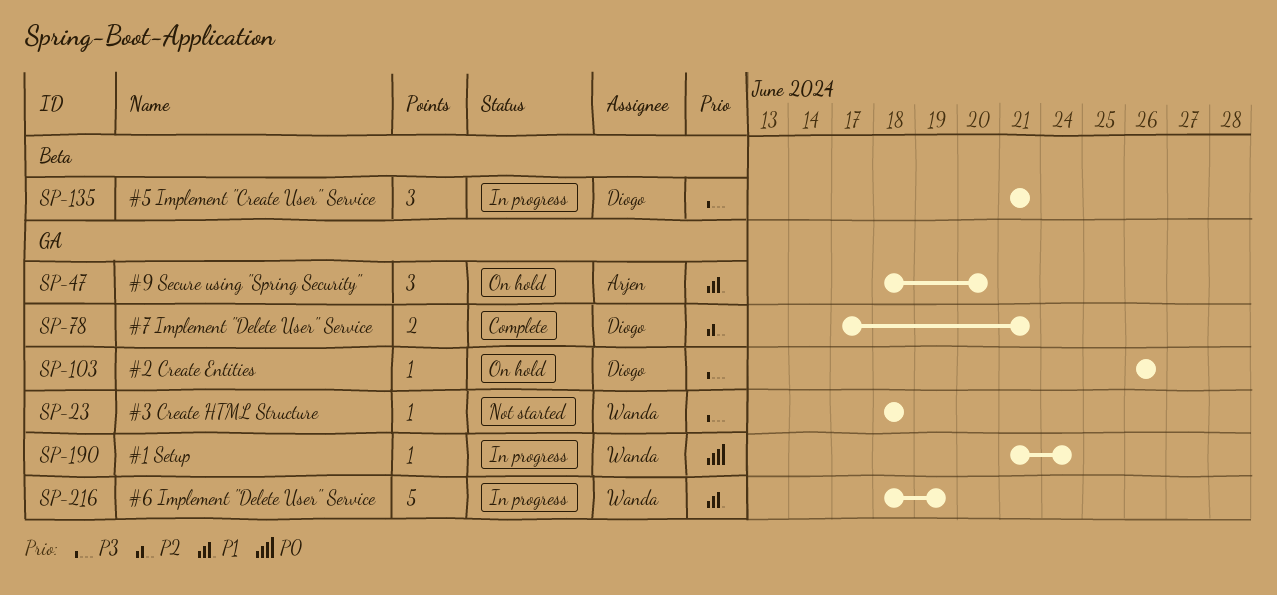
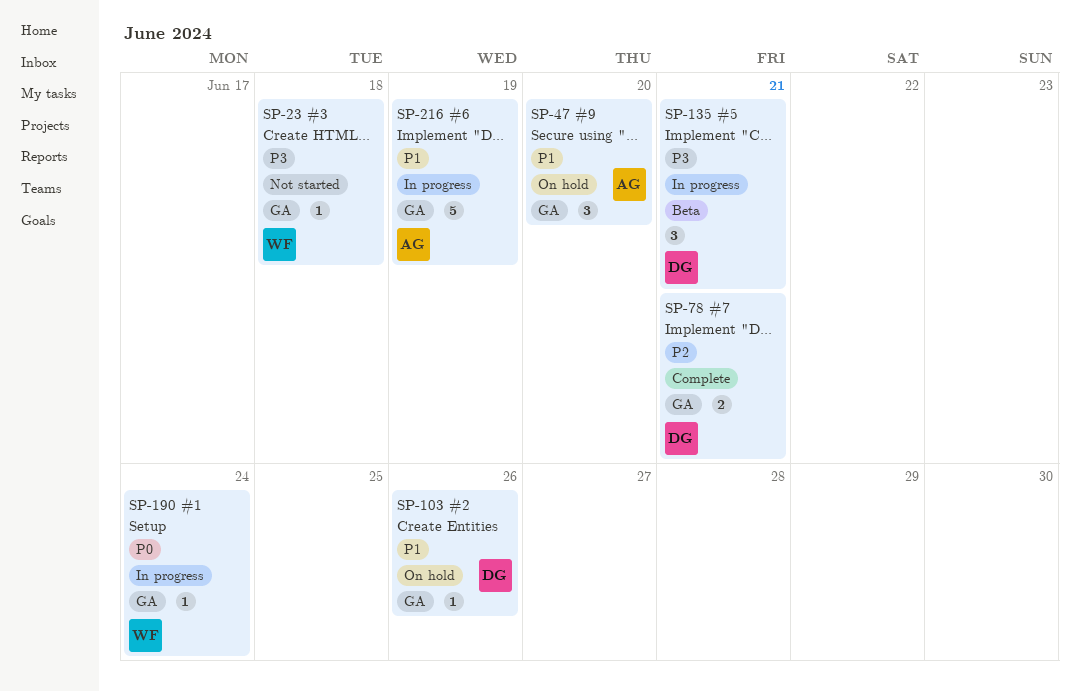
SP-103, priority: P3 -> P1
SP-216, owner: Wanda -> Arjen

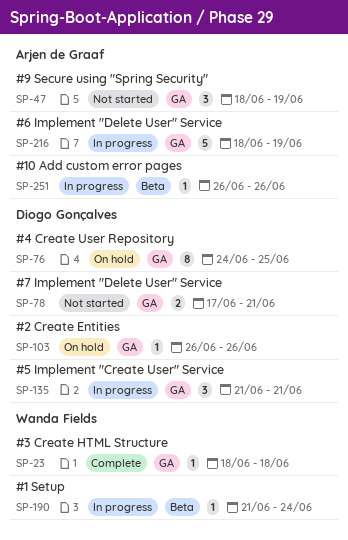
SP-23, status: Not started -> Complete
SP-47, status: On hold -> Not started
SP-47, due: Jun 20 -> Jun 19
SP-76: none -> present
SP-78, status: Complete -> Not started
SP-135, label: Beta -> GA
SP-190, label: GA -> Beta
SP-251: none -> present

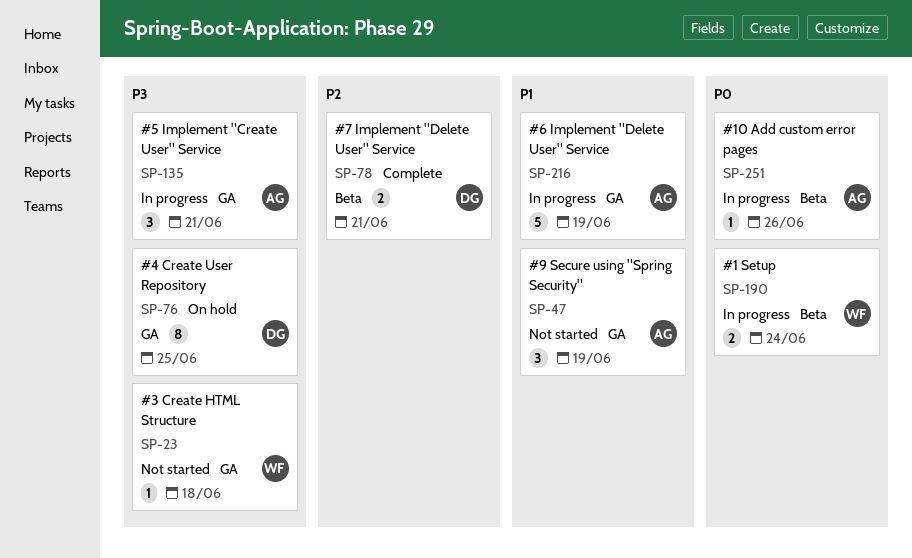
SP-23, status: Complete -> Not started
SP-78, status: Not started -> Complete
SP-78, label: GA -> Beta
SP-103: present -> none
SP-135, owner: Diogo Gonçalves -> Arjen de Graaf
SP-190, estimate: 1 -> 2

